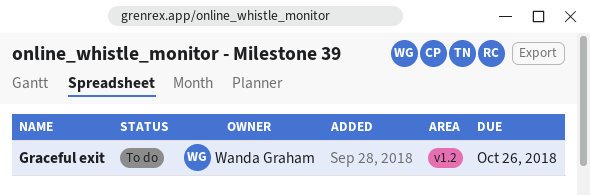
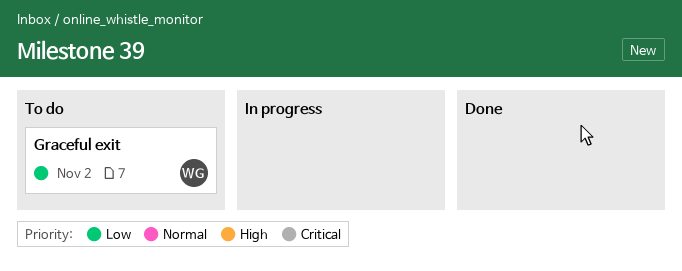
Graceful exit, due: Oct 26 -> Nov 2

